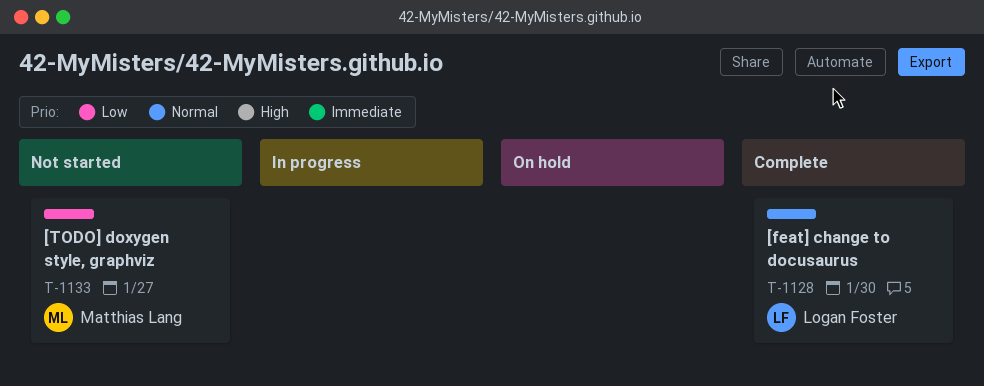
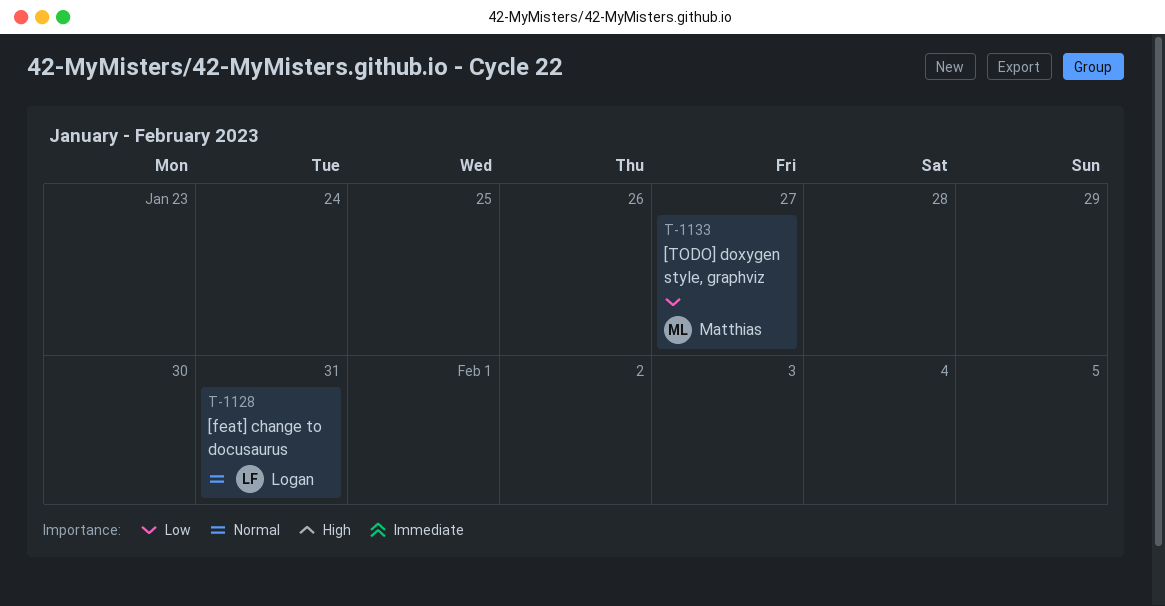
T-1128, due: Jan 30 -> Jan 31

